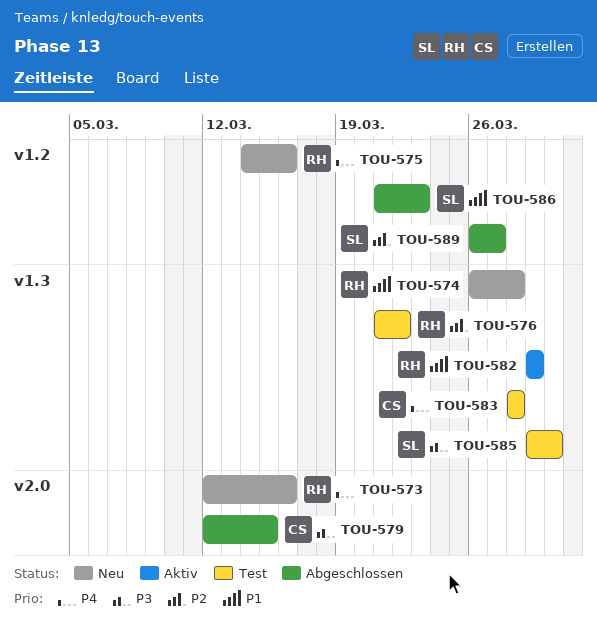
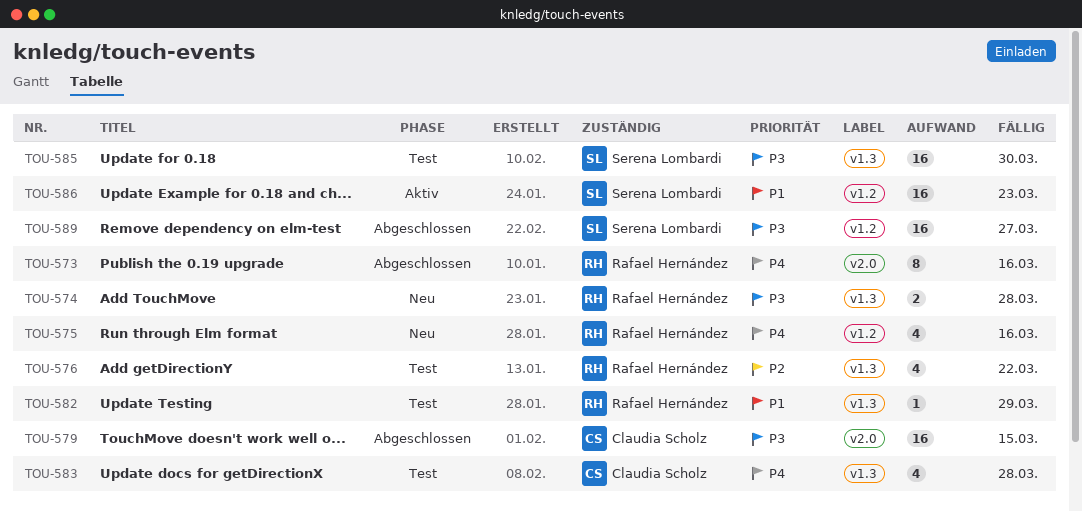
TOU-573, status: Neu -> Abgeschlossen
TOU-574, priority: P1 -> P3
TOU-582, status: Aktiv -> Test
TOU-586, status: Abgeschlossen -> Aktiv
TOU-589, priority: P2 -> P3

